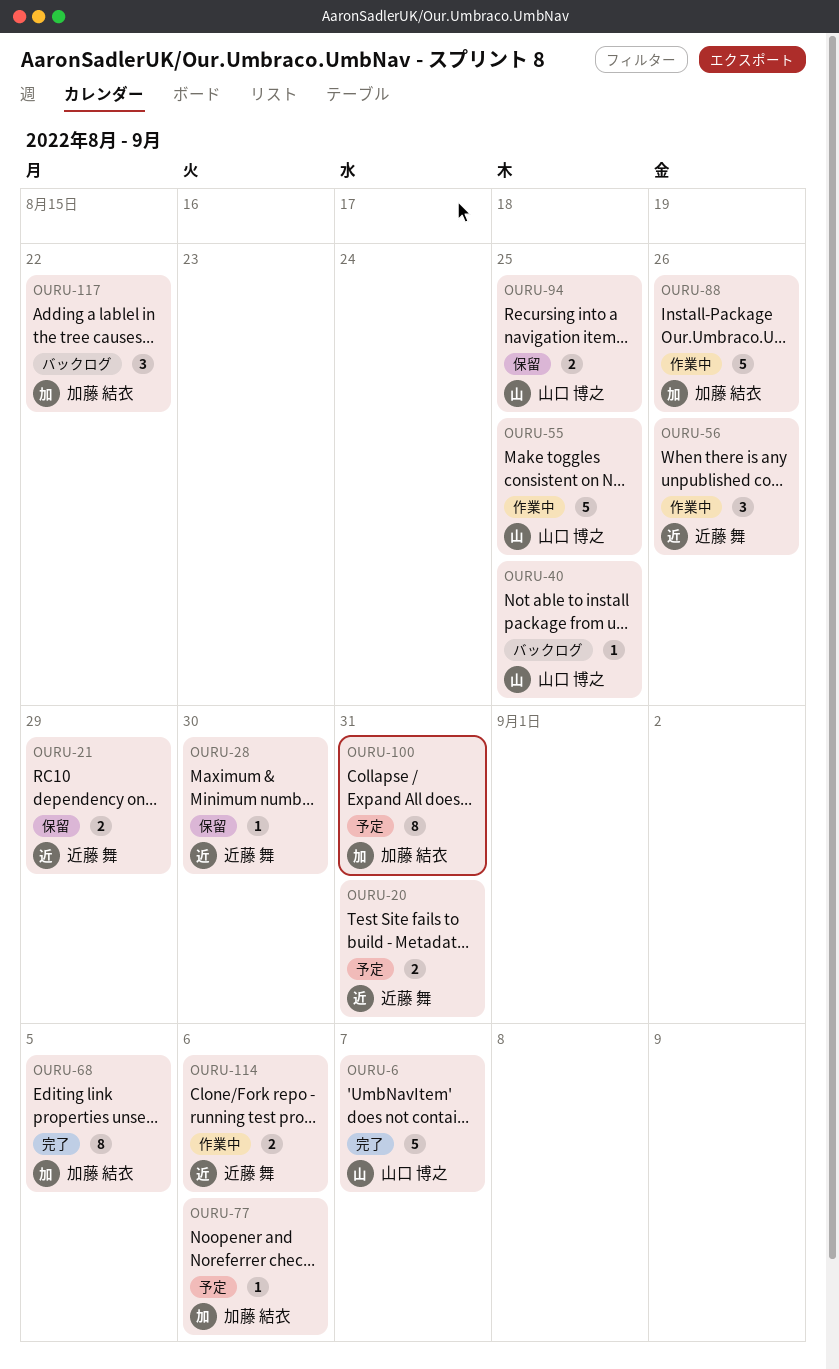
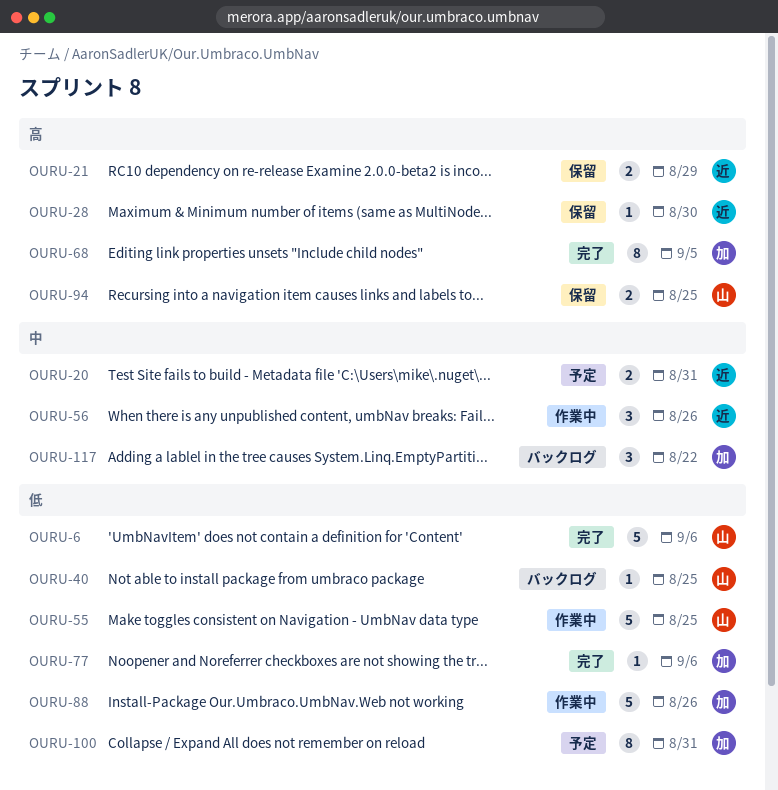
OURU-6, due: Sep 7 -> Sep 6
OURU-77, status: 予定 -> 完了
OURU-114: present -> none

